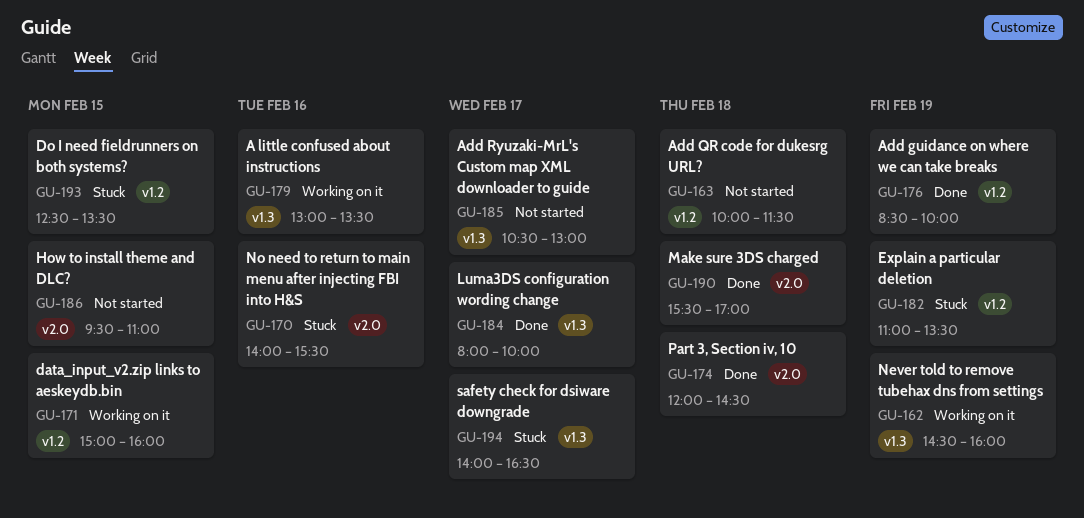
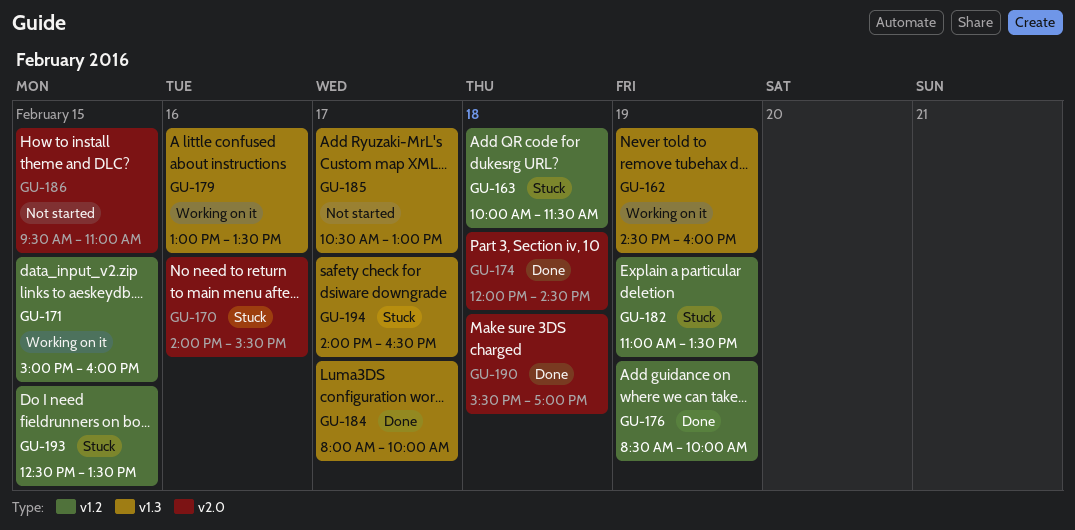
GU-163, status: Not started -> Stuck

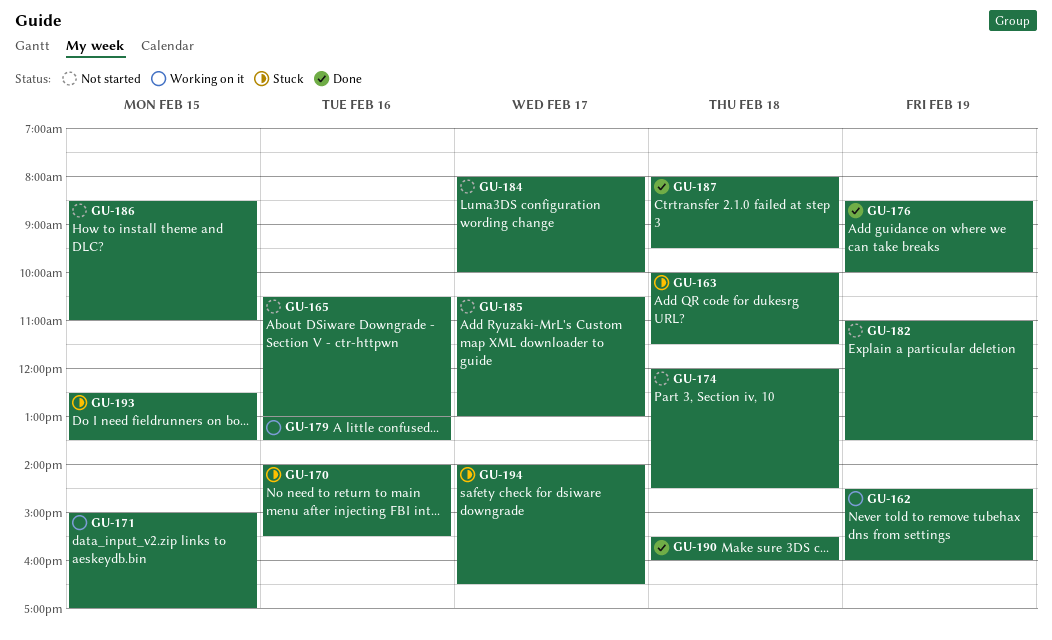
GU-165: none -> present
GU-171, ends: 16:00 -> 17:00
GU-174, status: Done -> Not started
GU-182, status: Stuck -> Not started
GU-184, status: Done -> Not started
GU-186, begins: 09:30 -> 08:30
GU-187: none -> present
GU-190, ends: 17:00 -> 16:00

